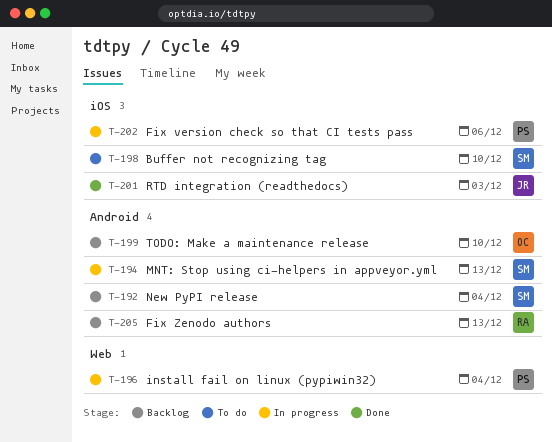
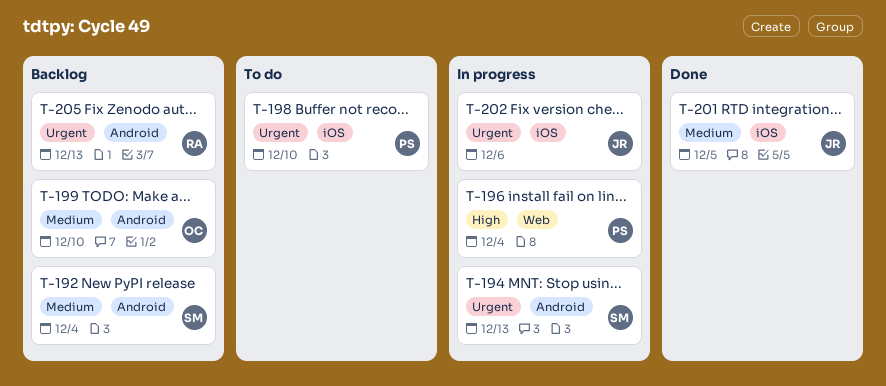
T-198, owner: SM -> PS
T-201, due: Dec 3 -> Dec 5
T-202, owner: PS -> JR

